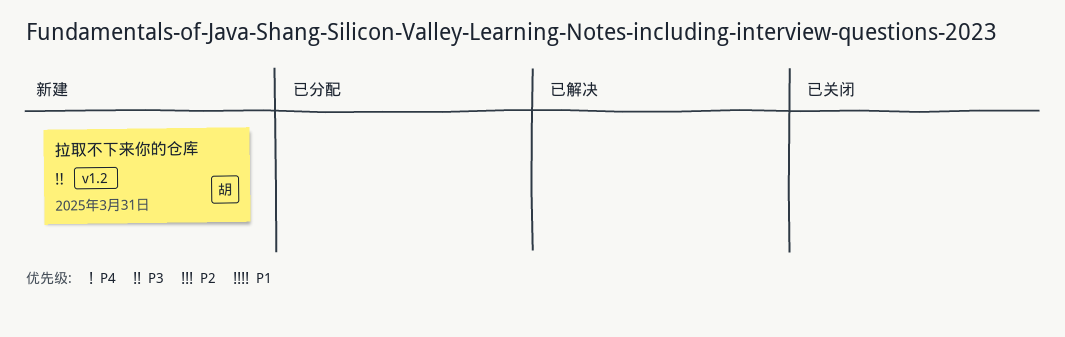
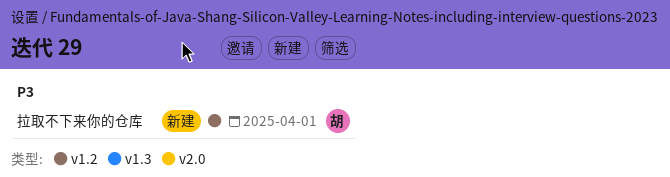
拉取不下来你的仓库, due: Mar 31 -> Apr 1

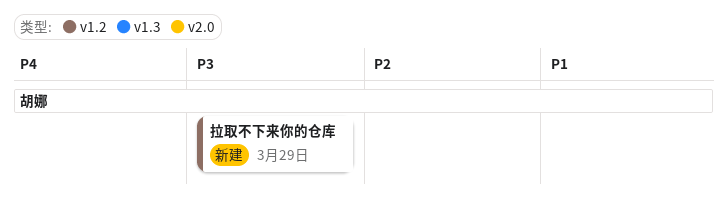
拉取不下来你的仓库, due: Apr 1 -> Mar 29

